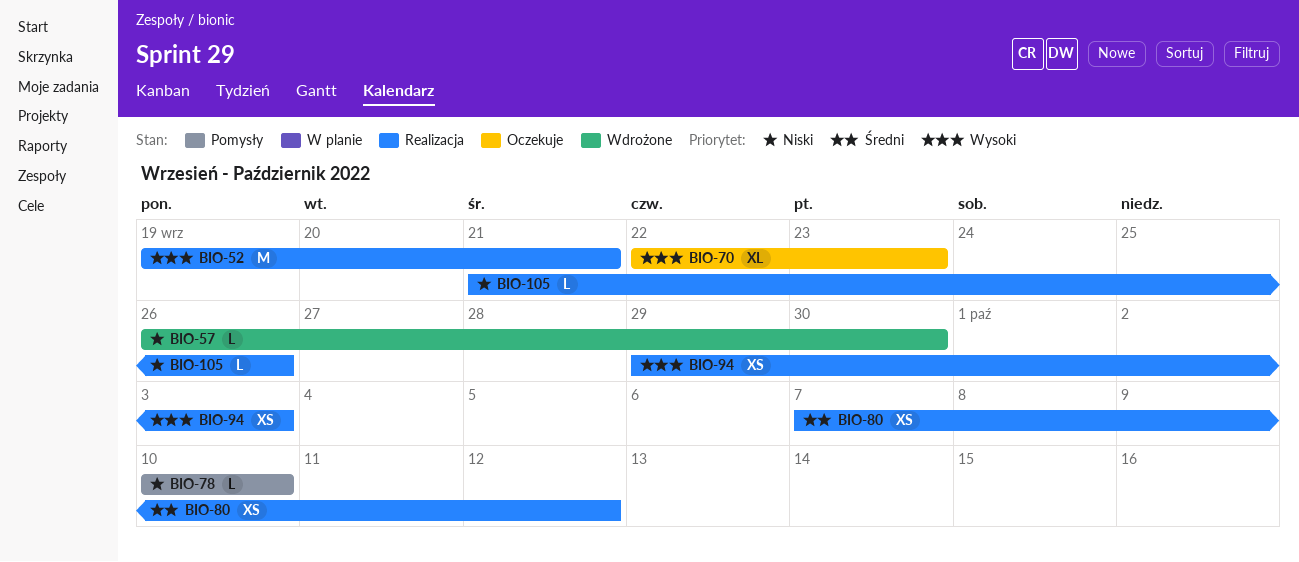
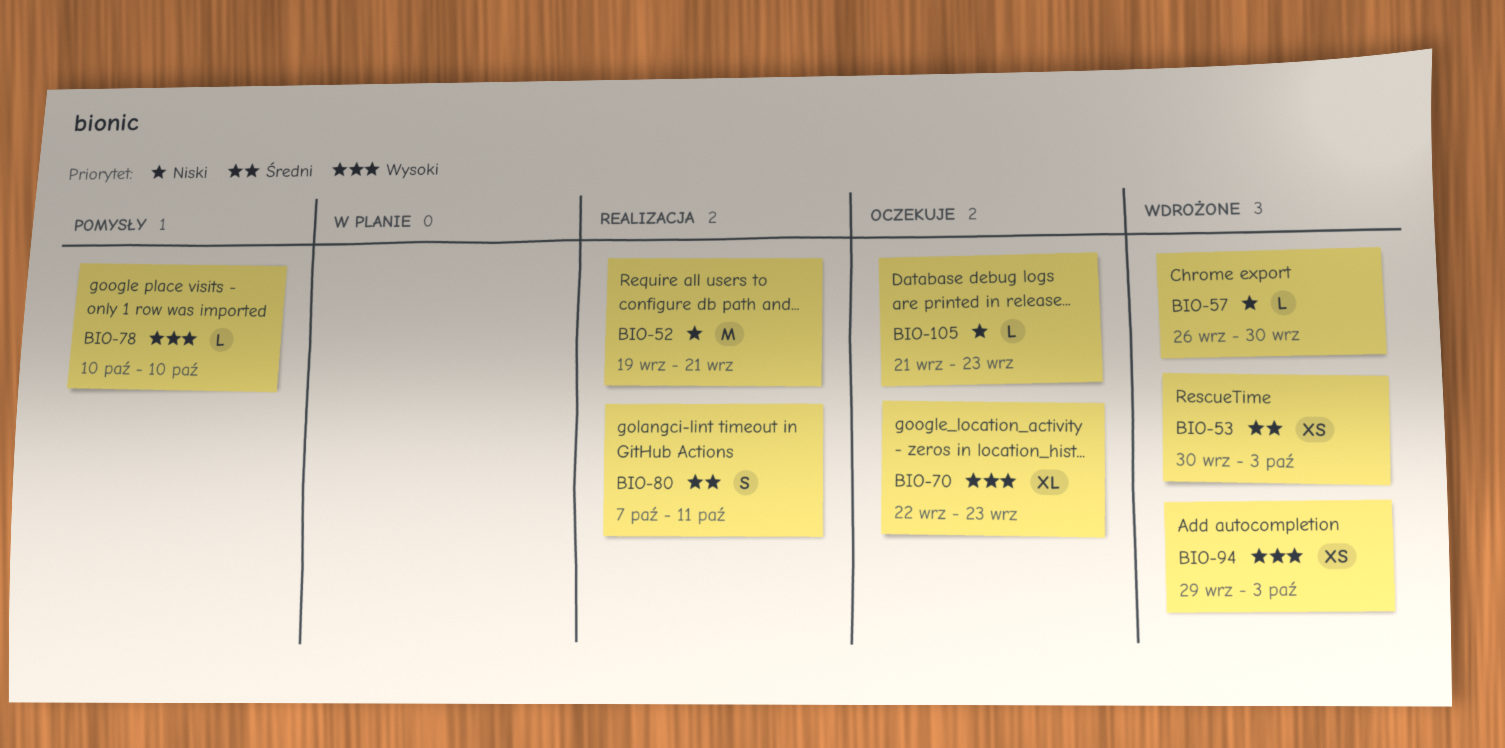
BIO-52, priority: Wysoki -> Niski
BIO-53: none -> present
BIO-78, priority: Niski -> Wysoki
BIO-80, estimate: XS -> S
BIO-80, due: Oct 12 -> Oct 11
BIO-94, status: Realizacja -> Wdrożone
BIO-105, status: Realizacja -> Oczekuje
BIO-105, due: Sep 26 -> Sep 23

